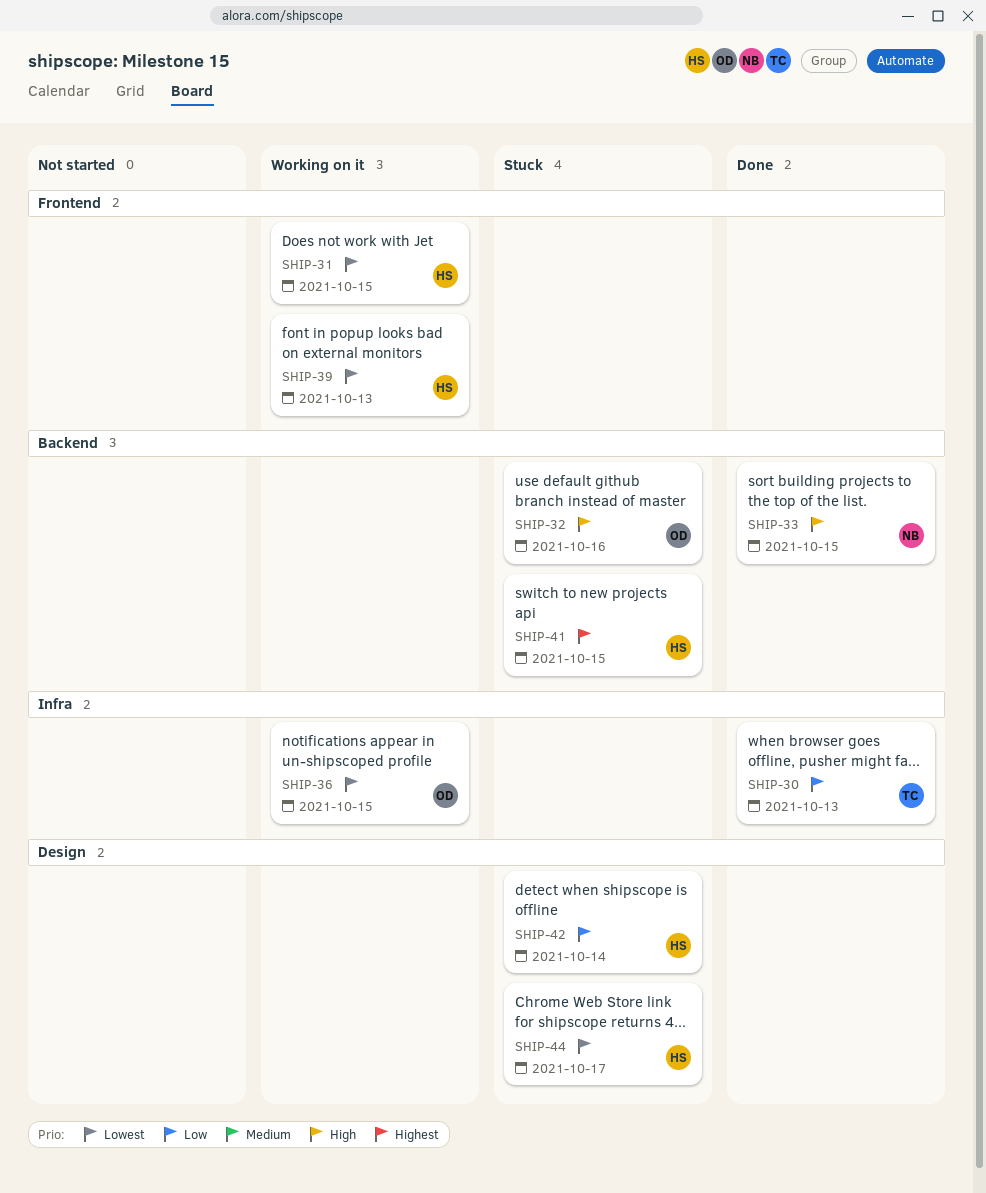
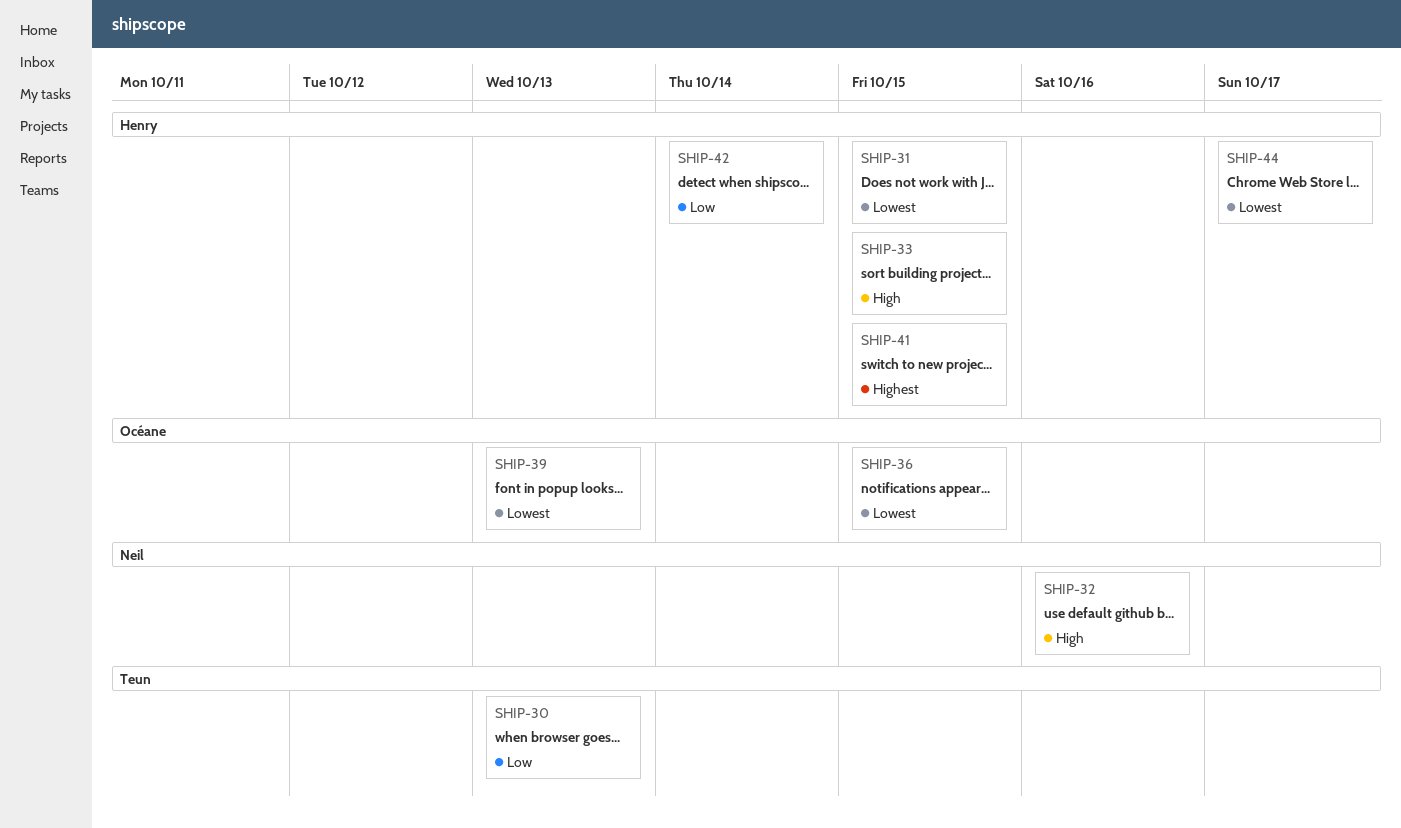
SHIP-32, owner: Océane -> Neil
SHIP-33, owner: Neil -> Henry
SHIP-39, owner: Henry -> Océane

